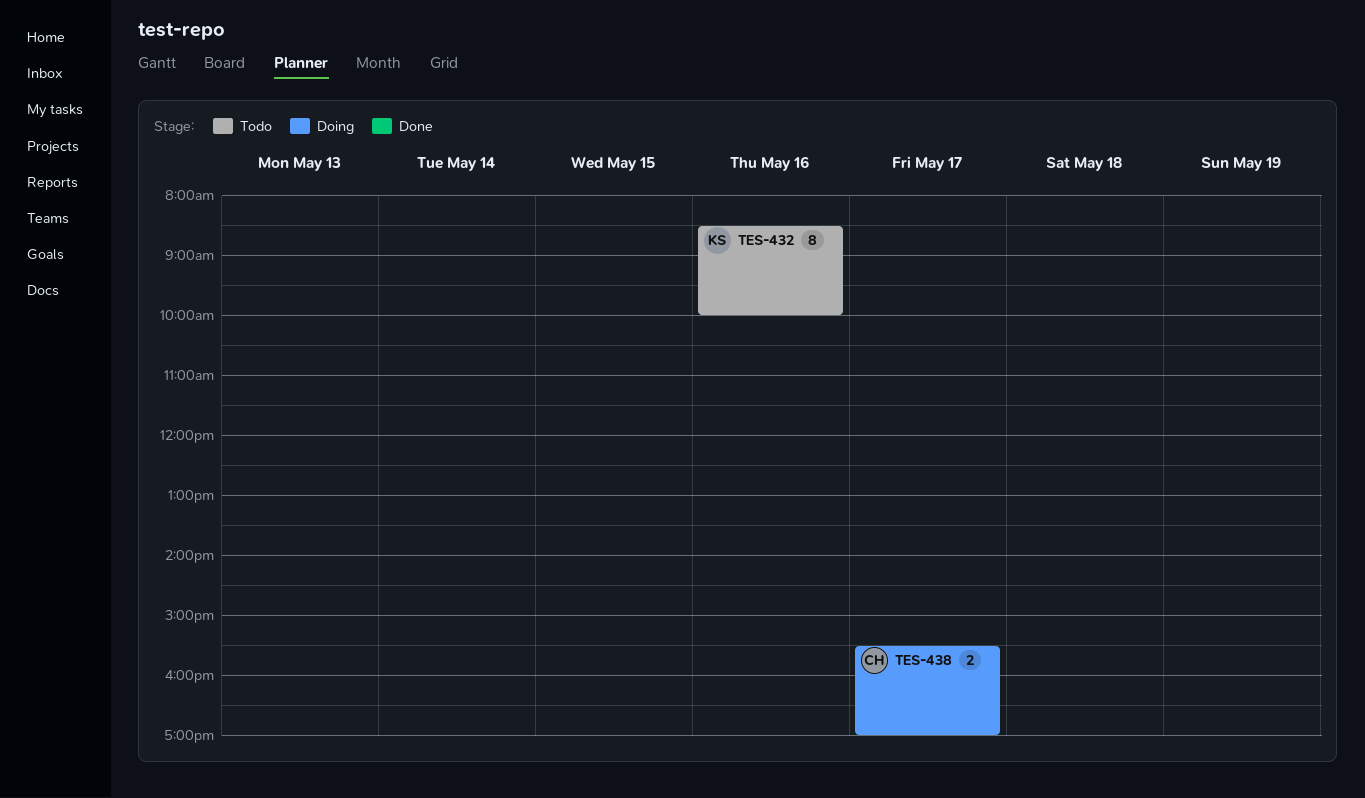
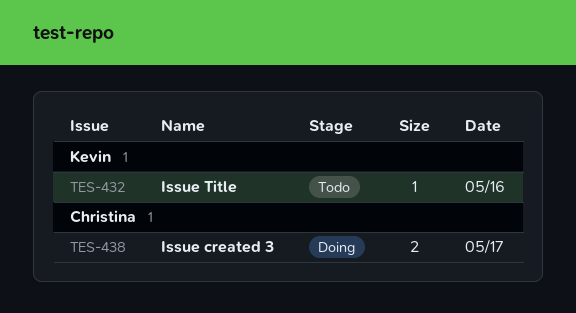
TES-432, estimate: 8 -> 1

